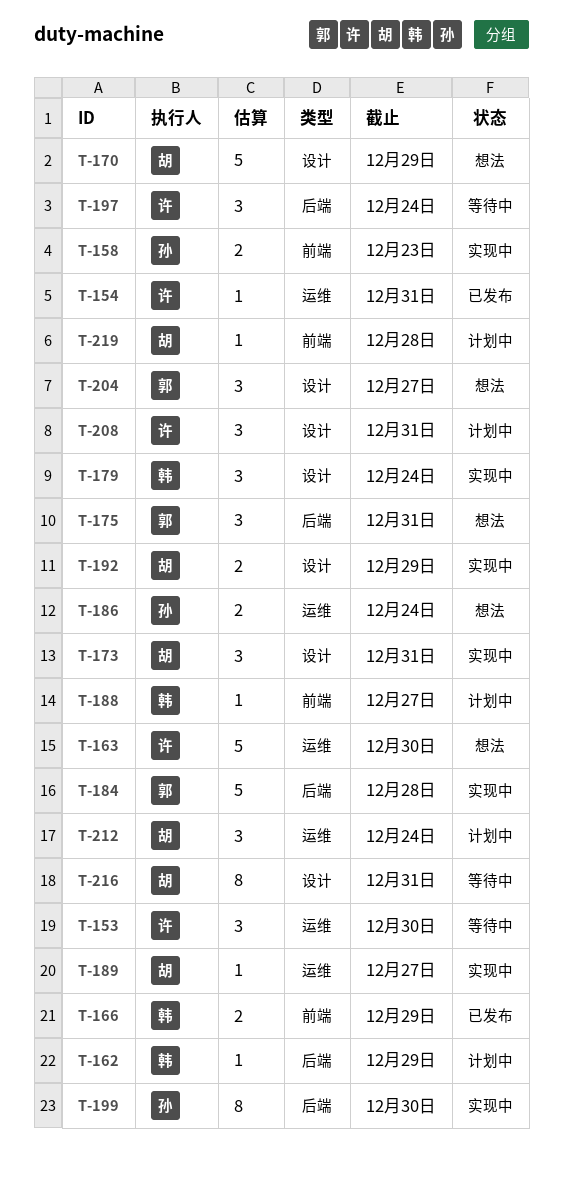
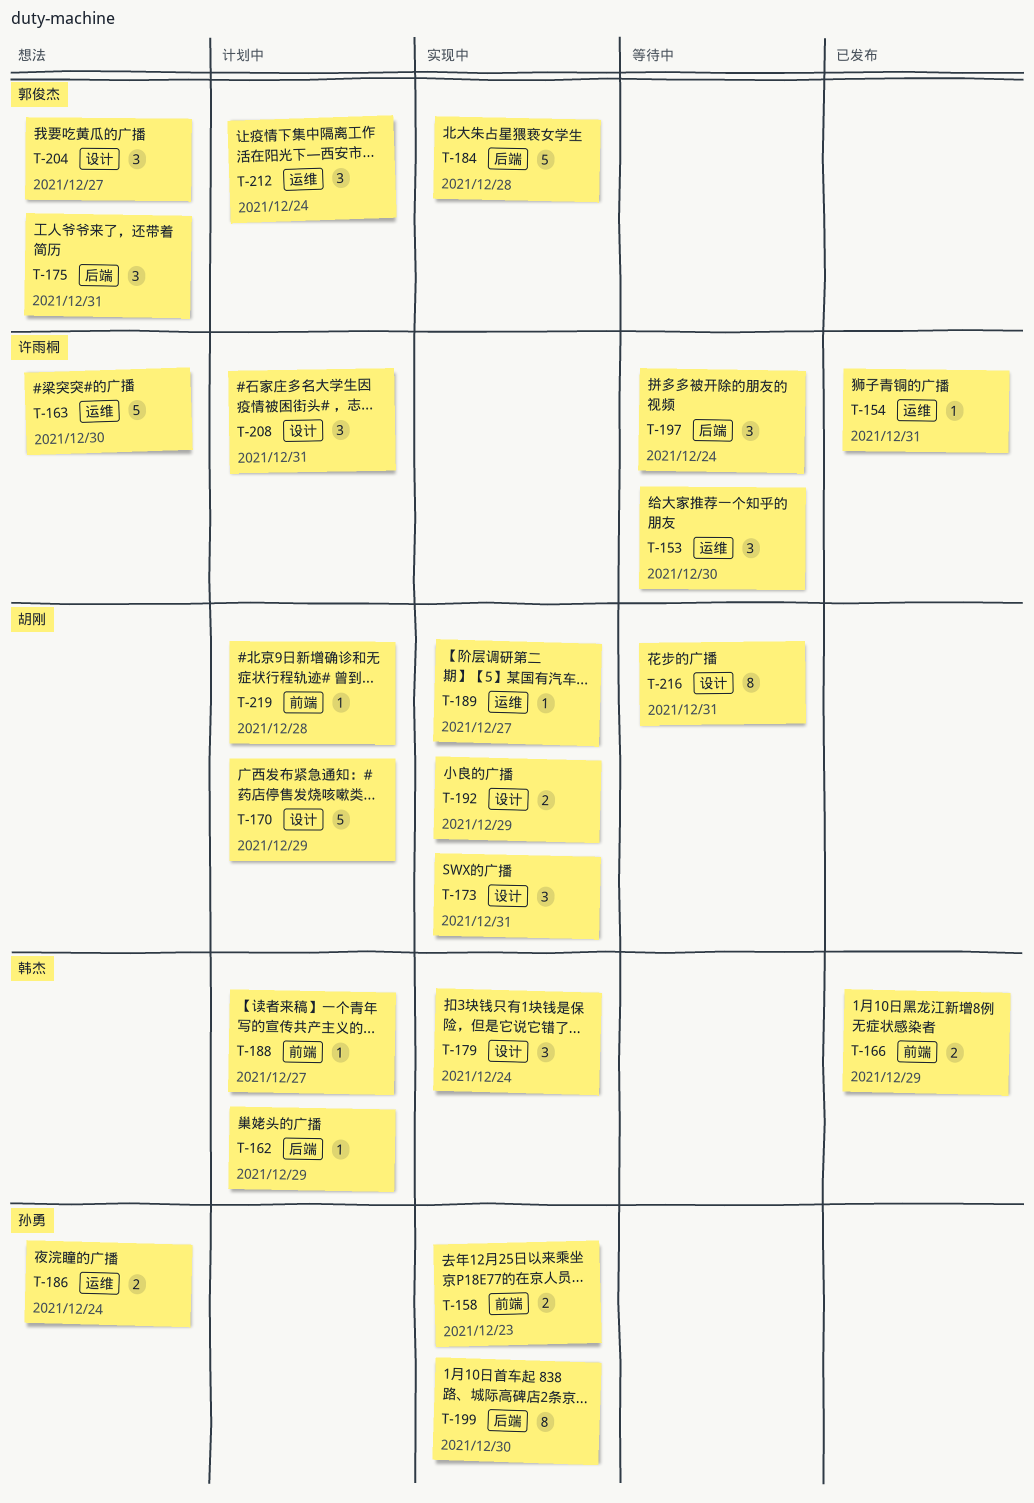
T-170, status: 想法 -> 计划中
T-212, owner: 胡刚 -> 郭俊杰

